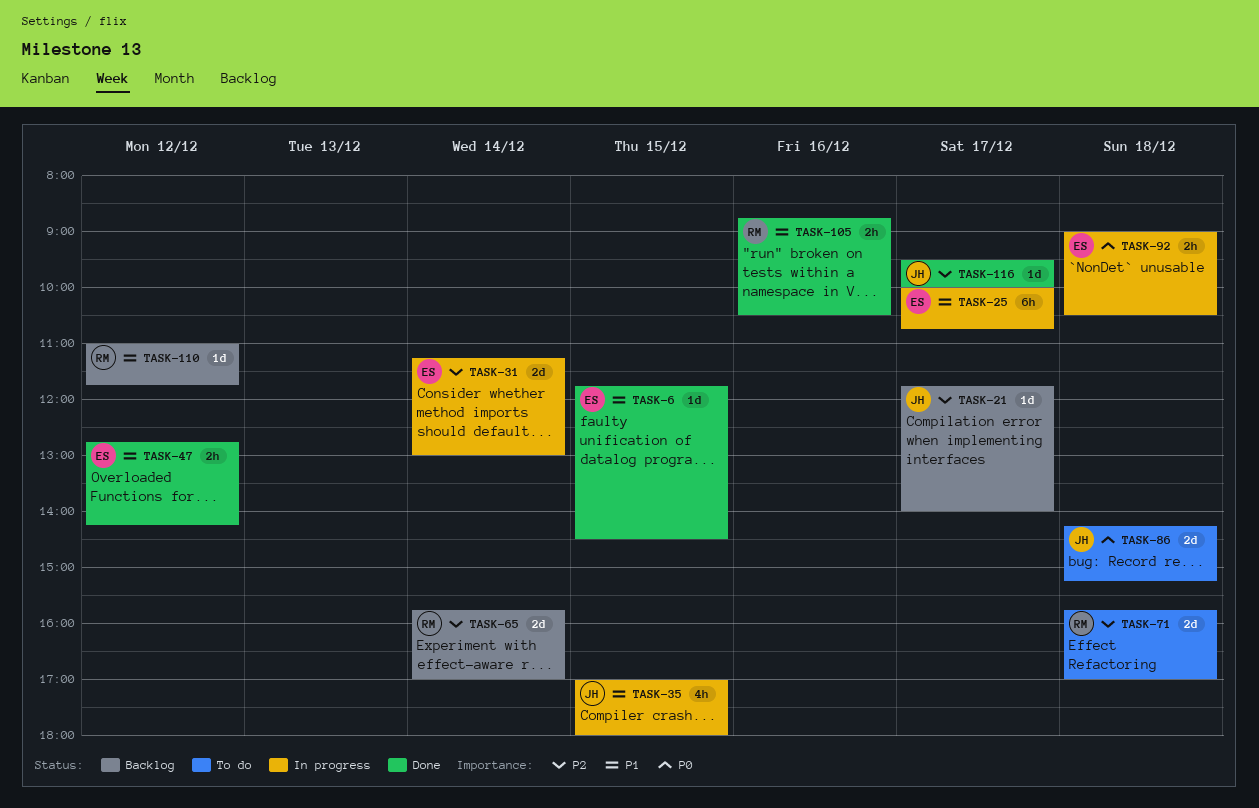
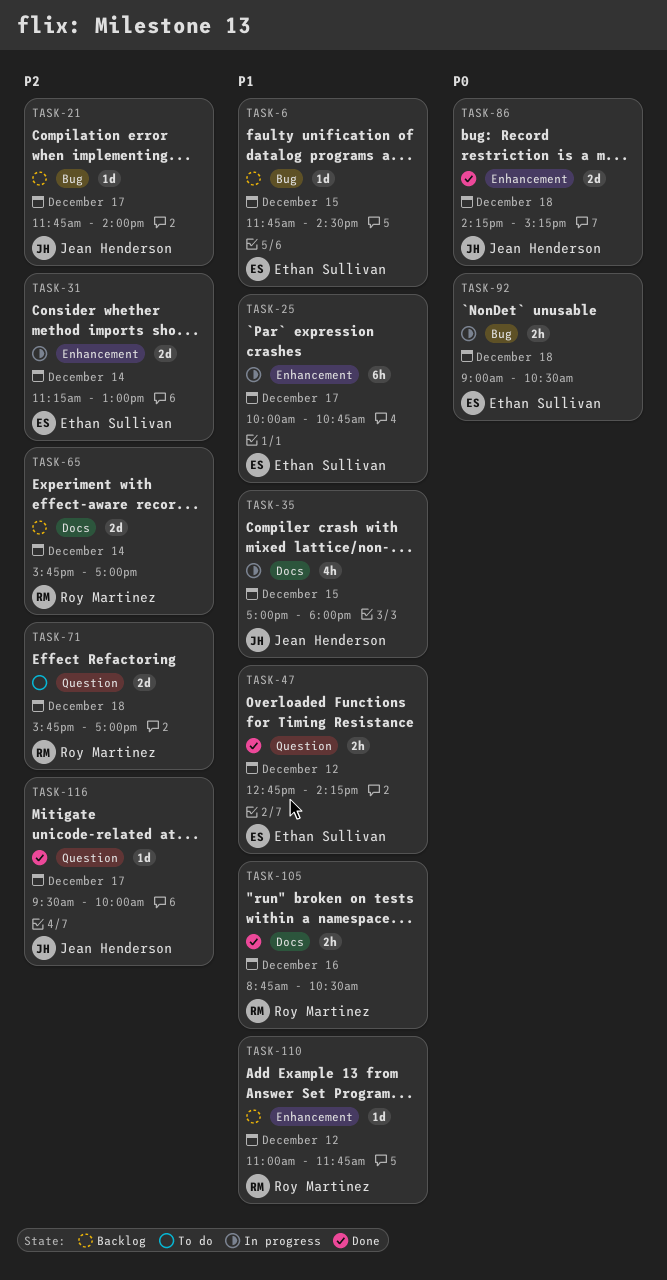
TASK-6, status: Done -> Backlog
TASK-86, status: To do -> Done

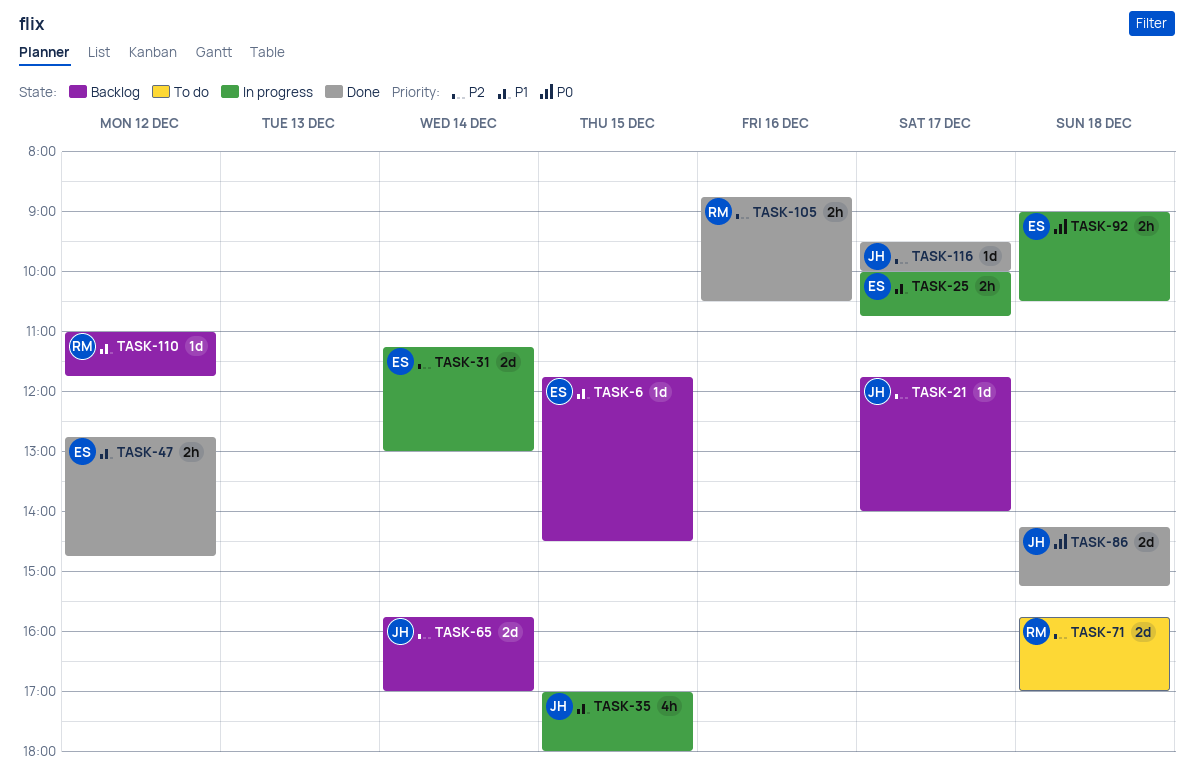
TASK-25, estimate: 6h -> 2h
TASK-47, ends: 14:15 -> 14:45
TASK-65, owner: Roy Martinez -> Jean Henderson
TASK-105, priority: P1 -> P2

